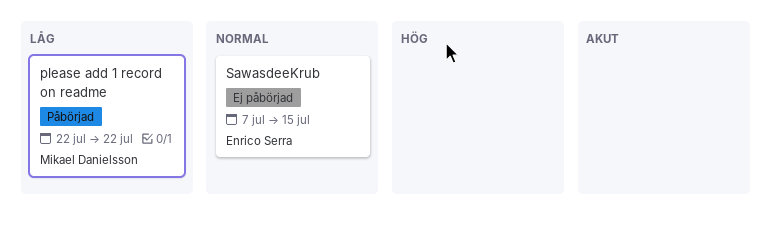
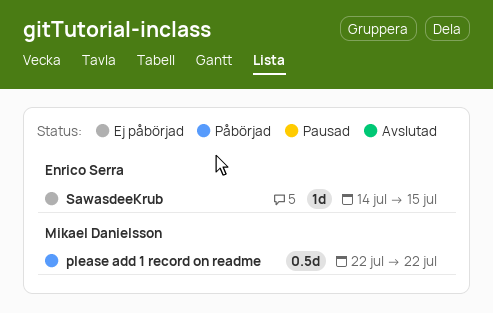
SawasdeeKrub, start: Jul 7 -> Jul 14

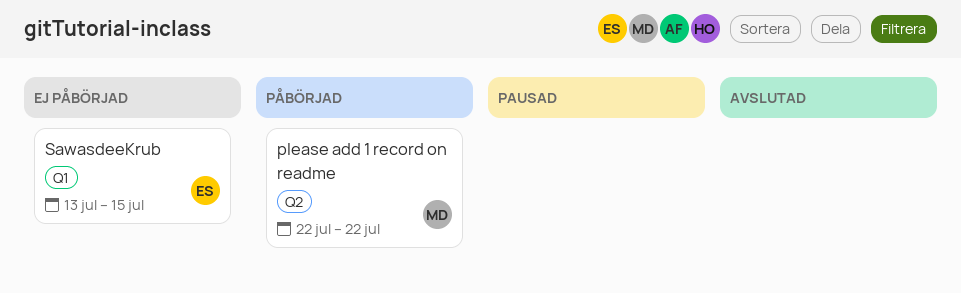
SawasdeeKrub, start: Jul 14 -> Jul 13

